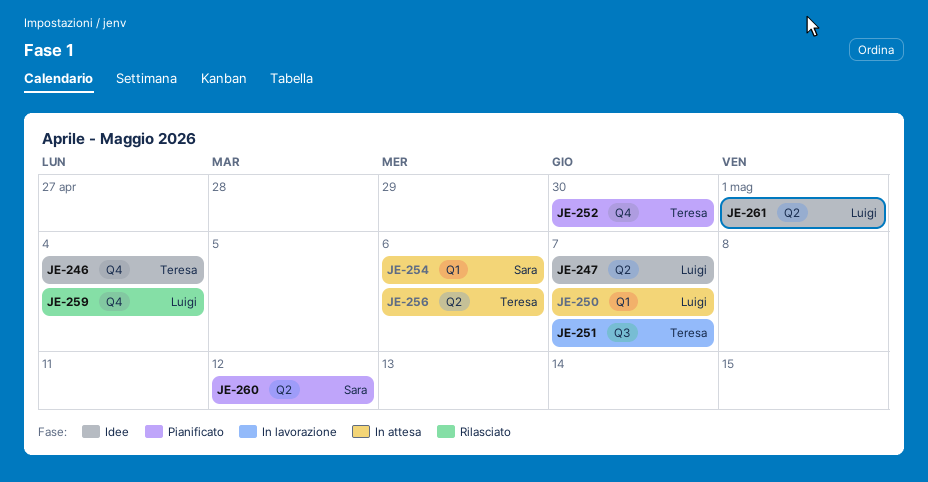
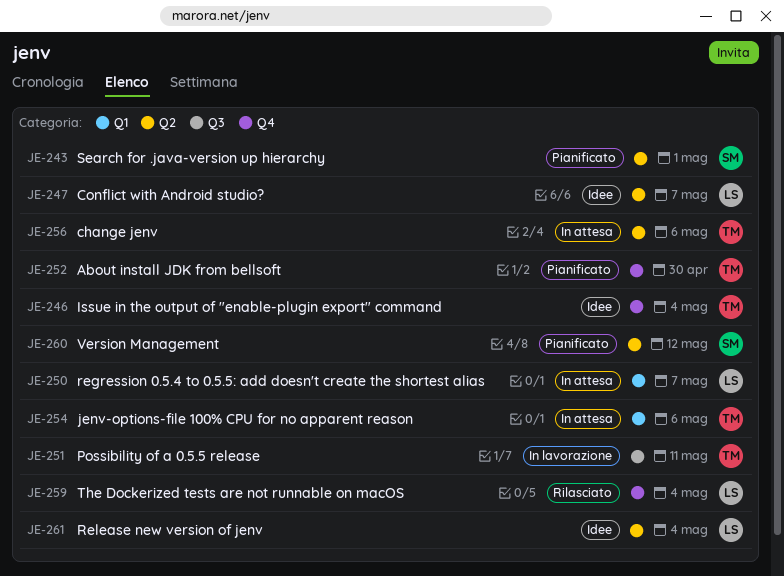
JE-243: none -> present
JE-251, due: May 7 -> May 11
JE-254, owner: Sara -> Teresa
JE-261, due: May 1 -> May 4

